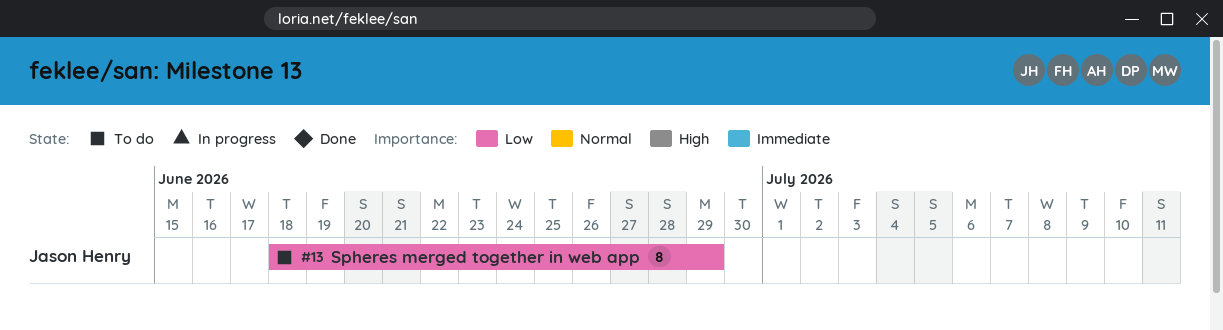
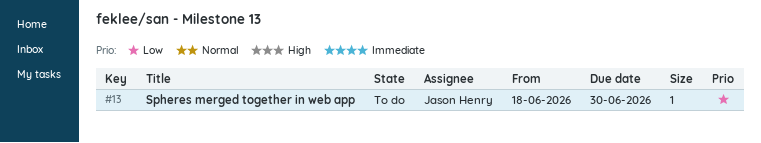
#13, estimate: 8 -> 1
#13, due: Jun 29 -> Jun 30

